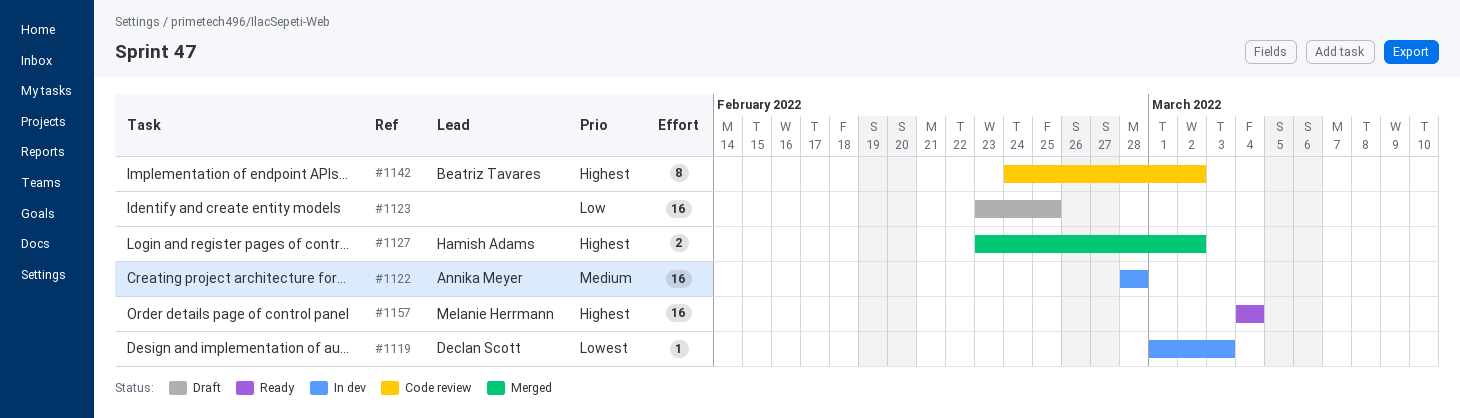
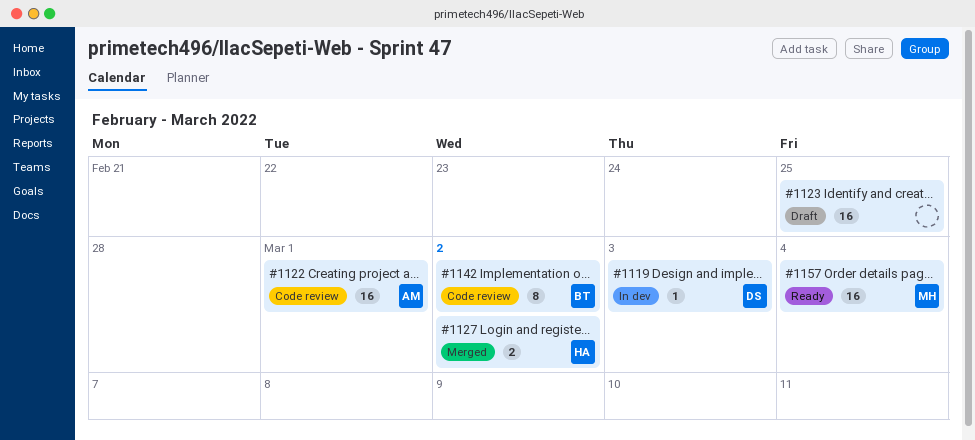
#1122, status: In dev -> Code review
#1122, due: Feb 28 -> Mar 1

